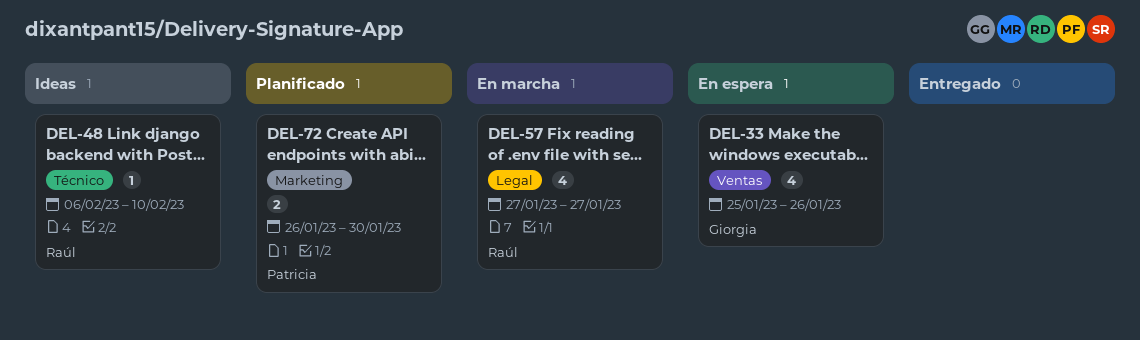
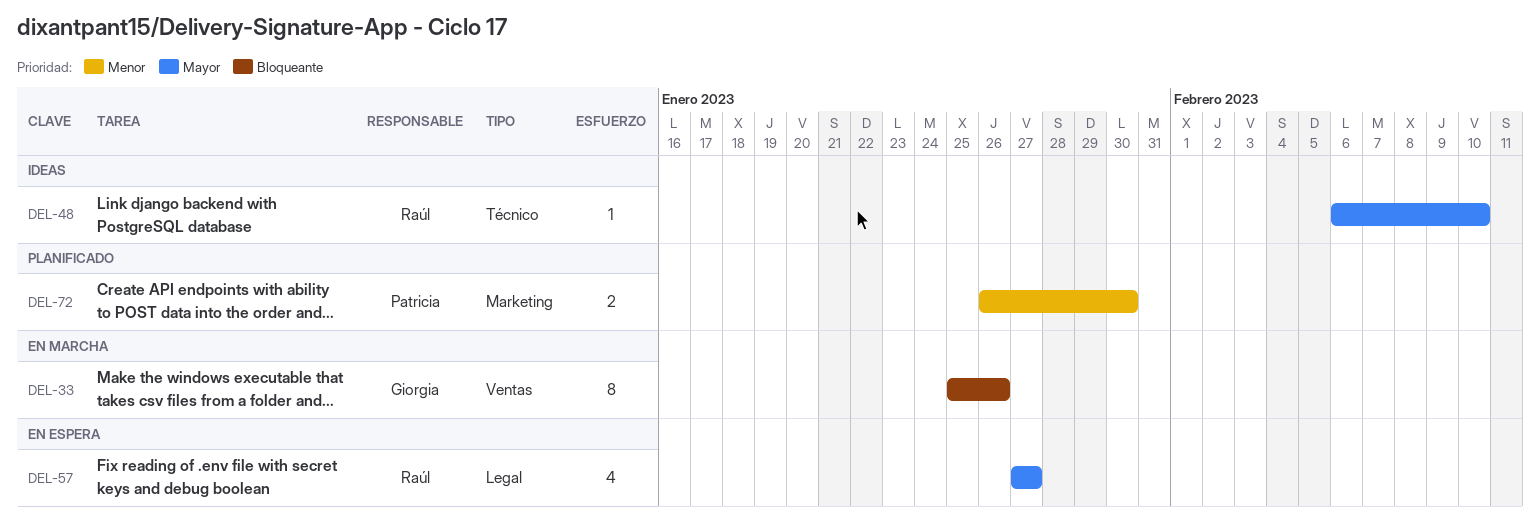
DEL-33, status: En espera -> En marcha
DEL-33, estimate: 4 -> 8
DEL-57, status: En marcha -> En espera

